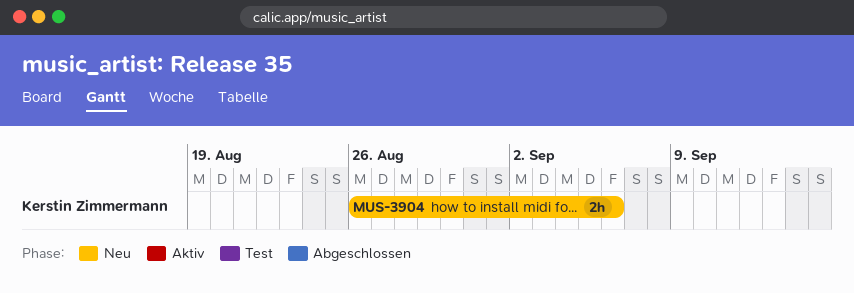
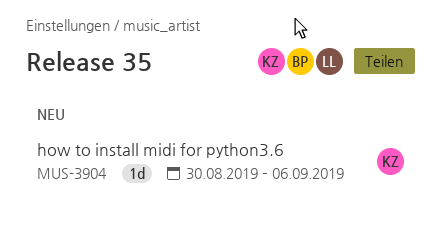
MUS-3904, estimate: 2h -> 1d
MUS-3904, start: Aug 26 -> Aug 30

